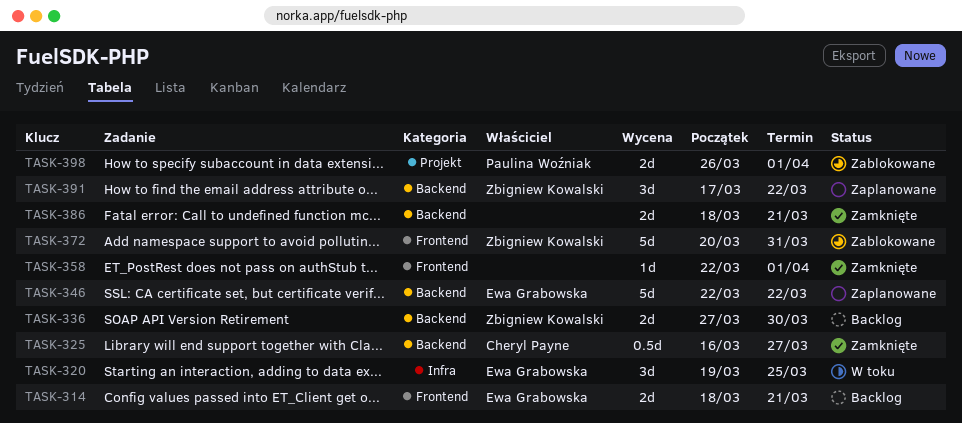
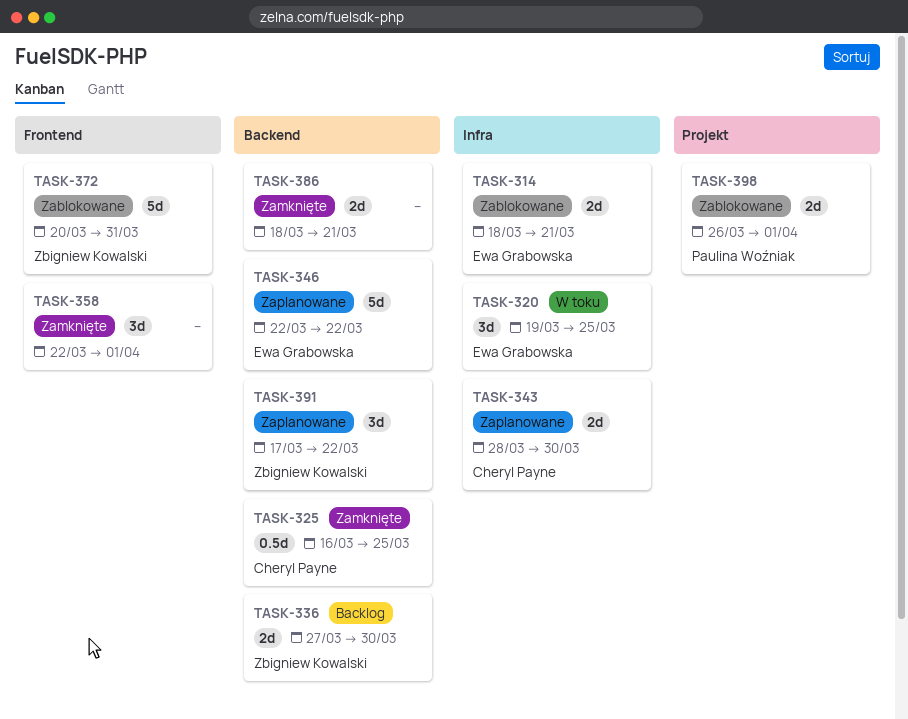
TASK-314, status: Backlog -> Zablokowane
TASK-314, label: Frontend -> Infra
TASK-325, due: Mar 27 -> Mar 25
TASK-343: none -> present
TASK-358, estimate: 1d -> 3d

